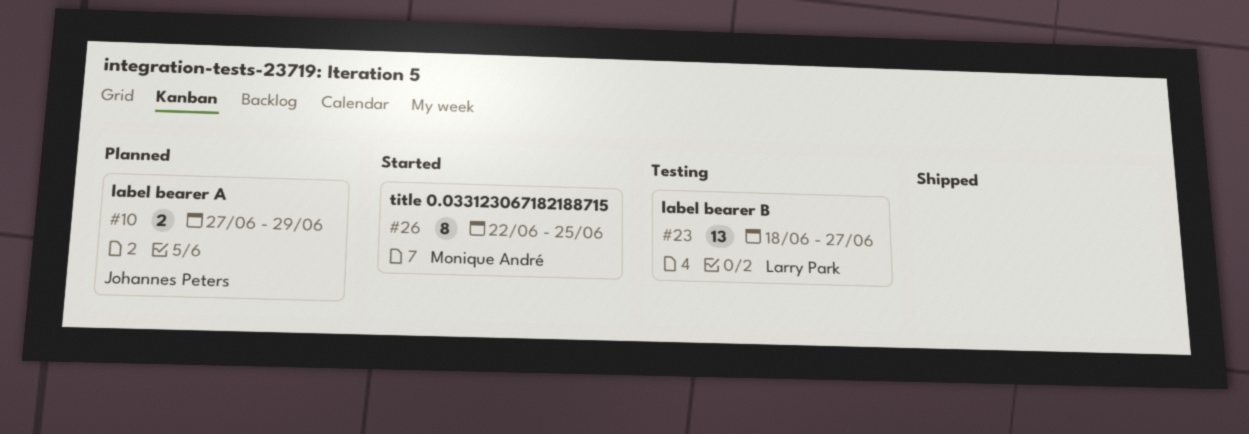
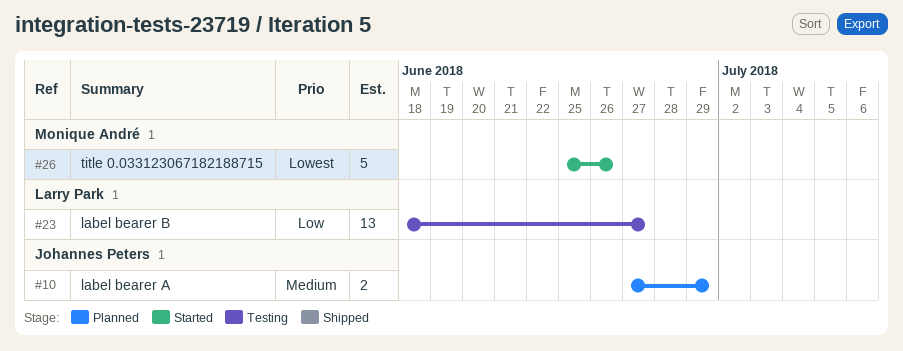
#26, estimate: 8 -> 5
#26, start: Jun 22 -> Jun 25
#26, due: Jun 25 -> Jun 26

